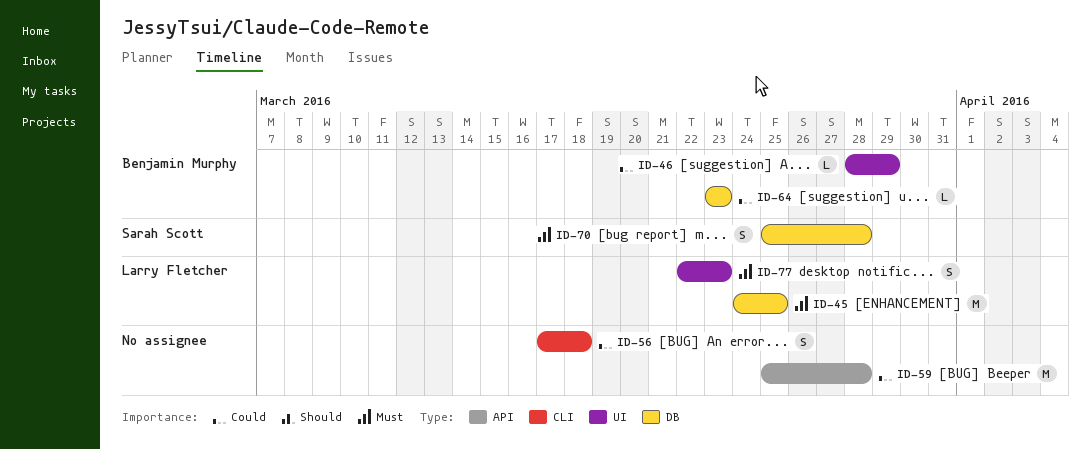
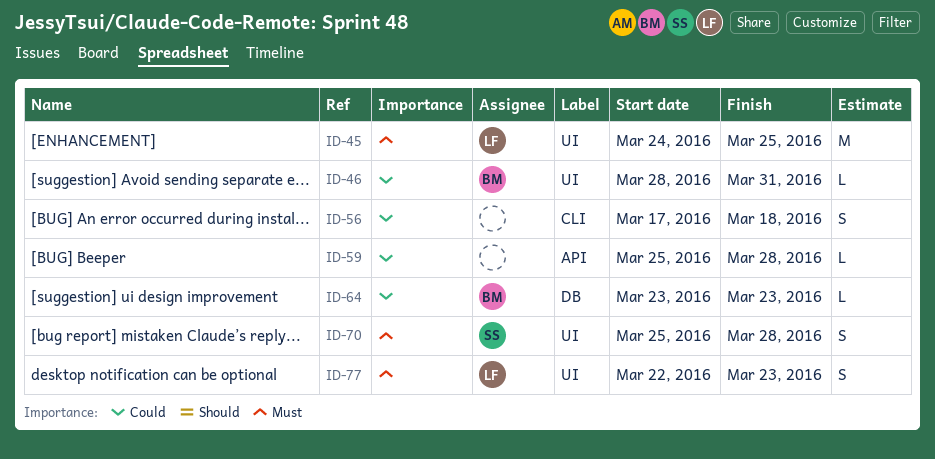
ID-45, label: DB -> UI
ID-46, due: Mar 29 -> Mar 31
ID-59, estimate: M -> L
ID-70, label: DB -> UI

